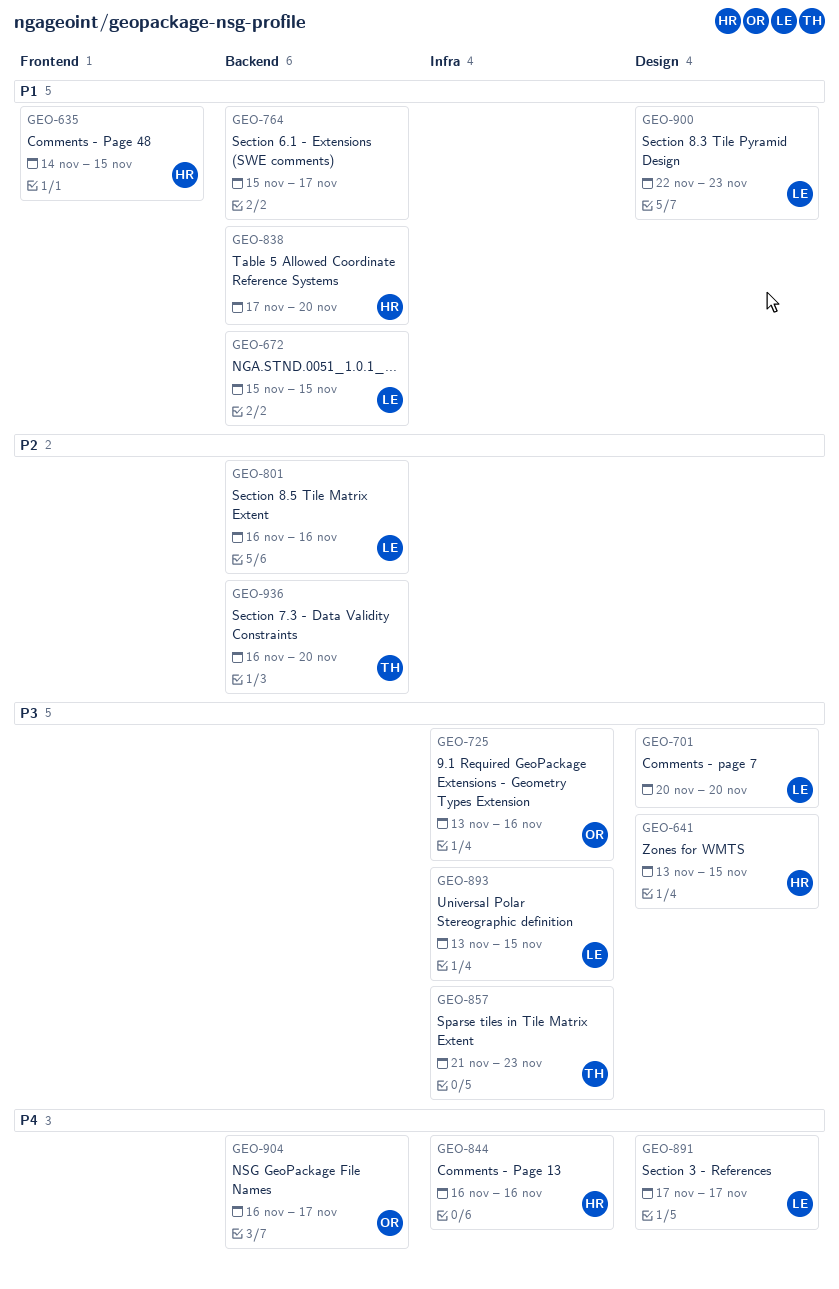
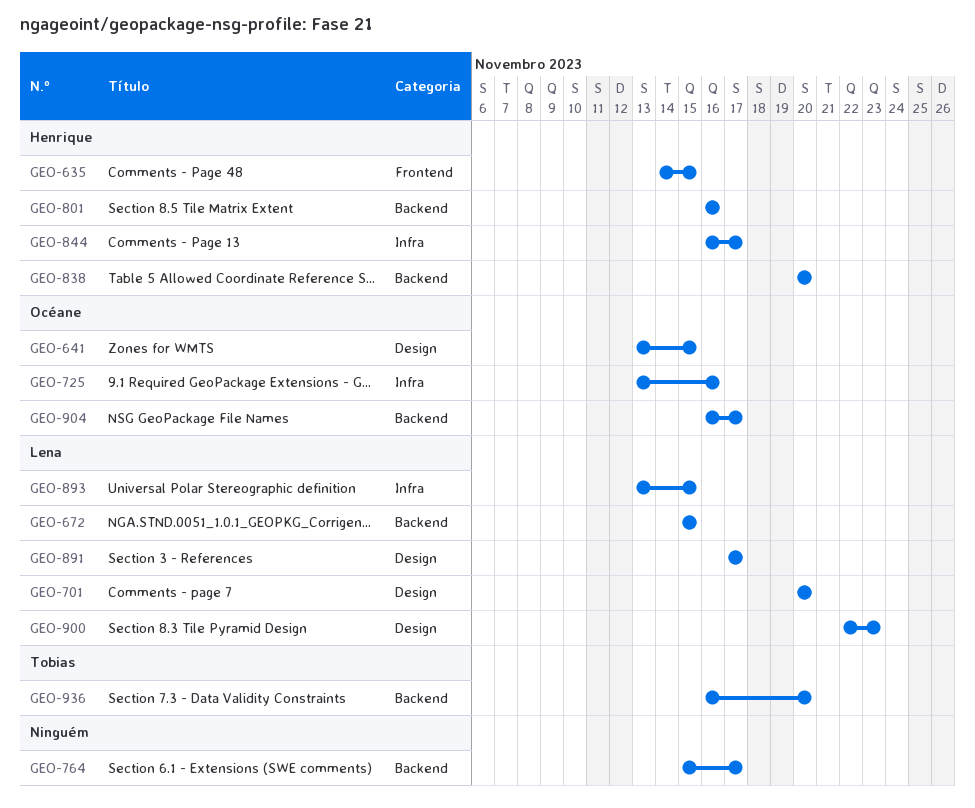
GEO-641, owner: Henrique -> Océane
GEO-801, owner: Lena -> Henrique
GEO-838, start: Nov 17 -> Nov 20
GEO-844, due: Nov 16 -> Nov 17
GEO-857: present -> none

